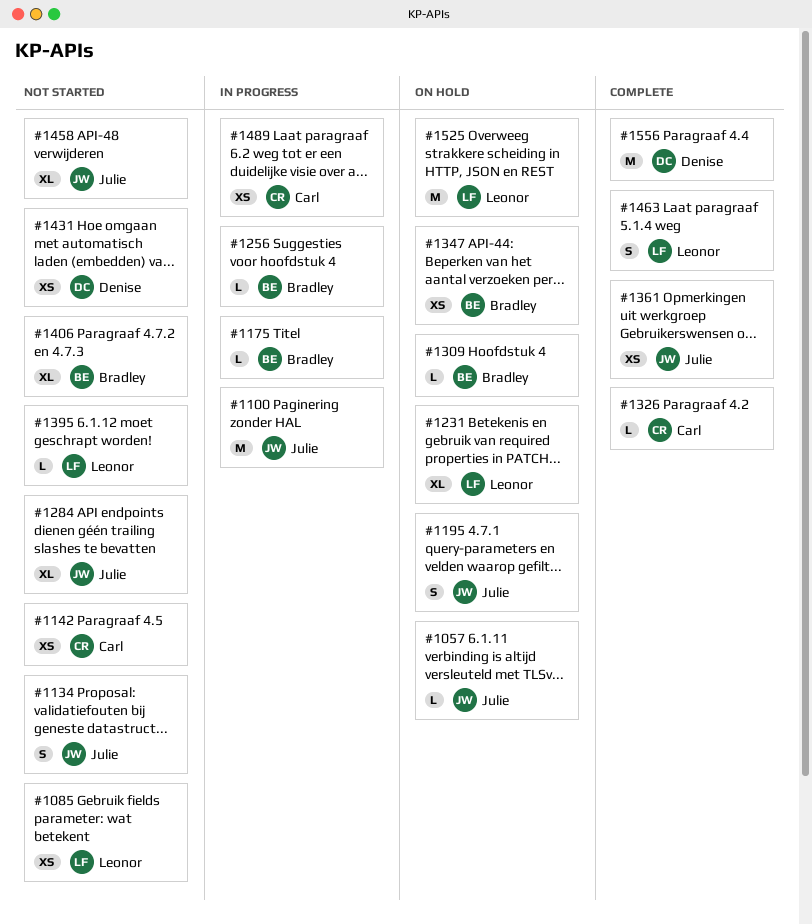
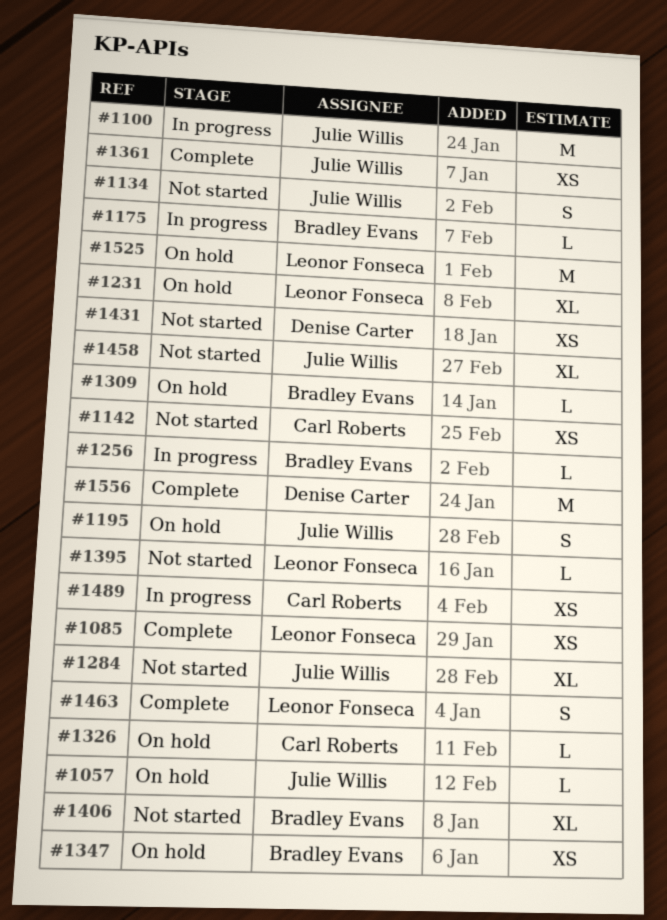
#1085, status: Not started -> Complete
#1326, status: Complete -> On hold

